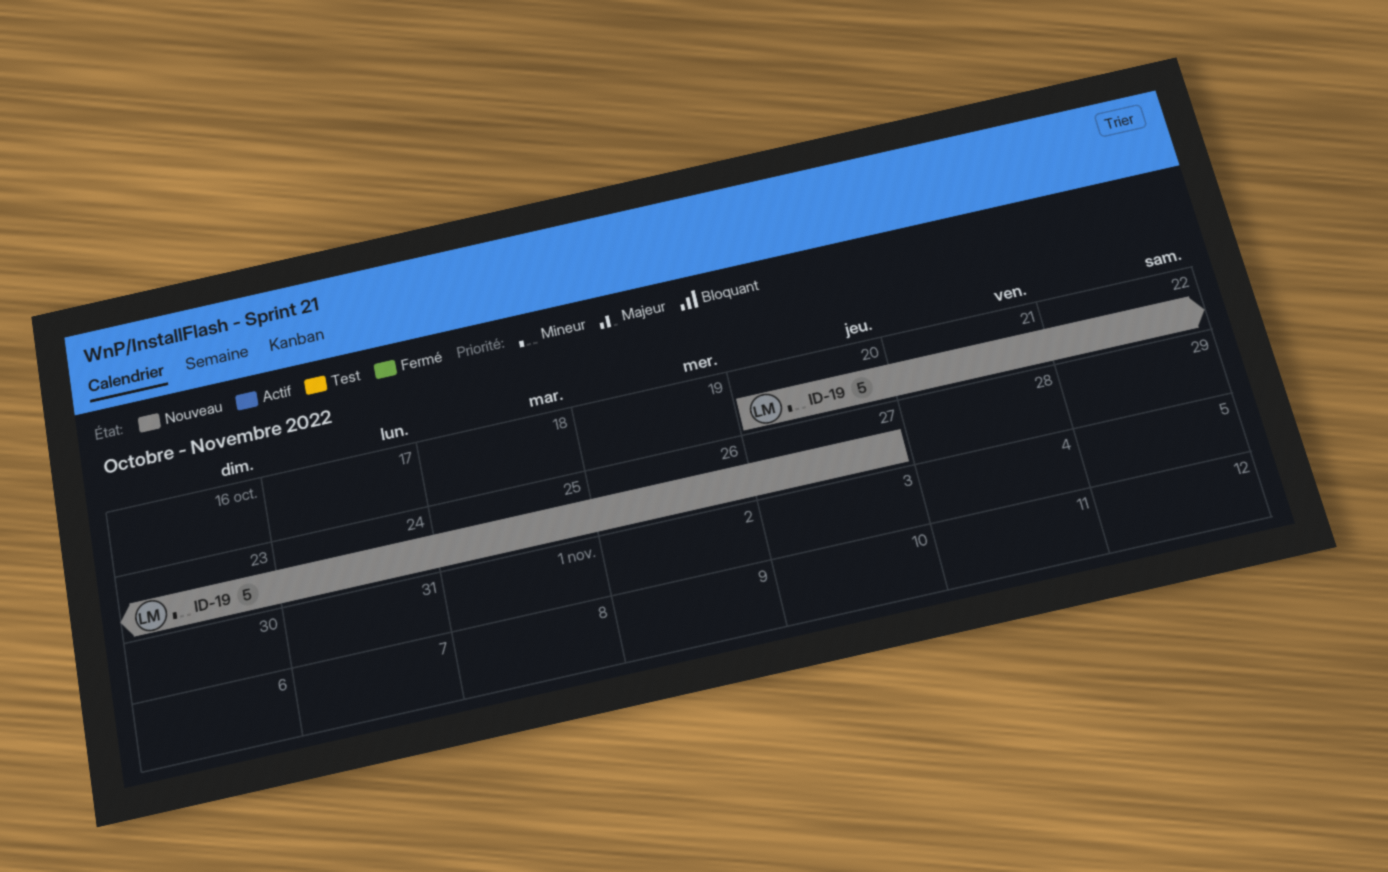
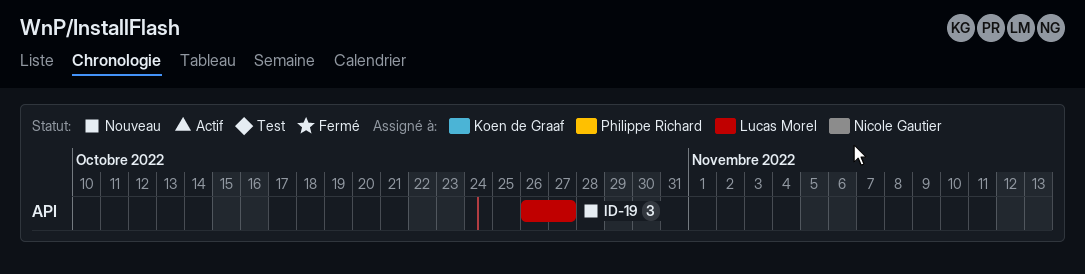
ID-19, estimate: 5 -> 3
ID-19, start: Oct 20 -> Oct 26

